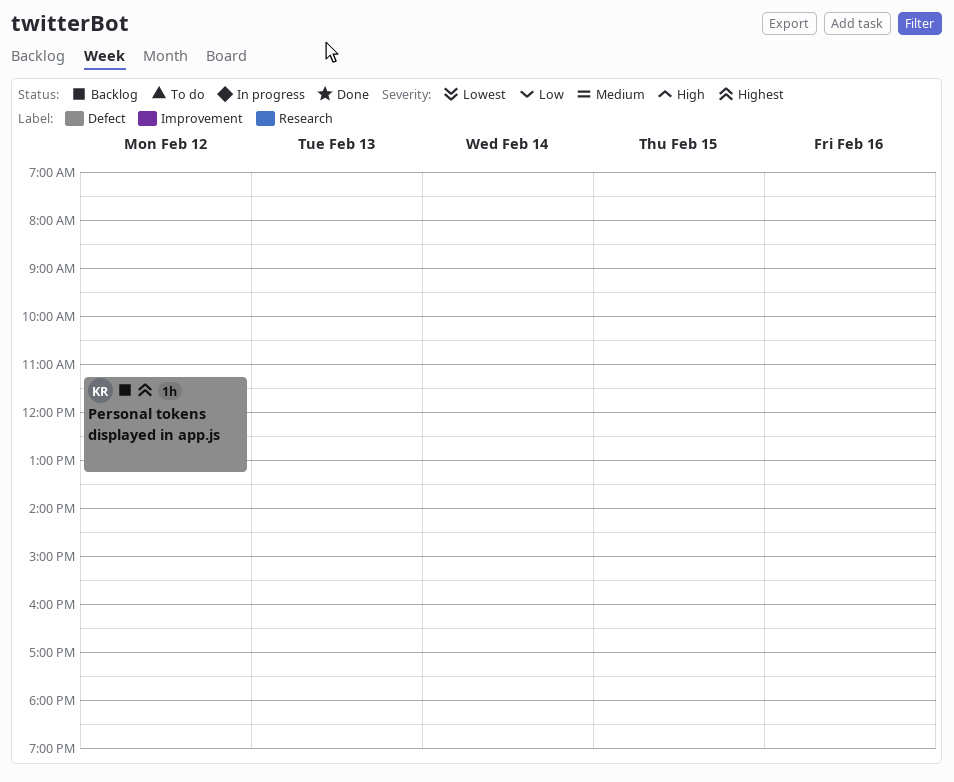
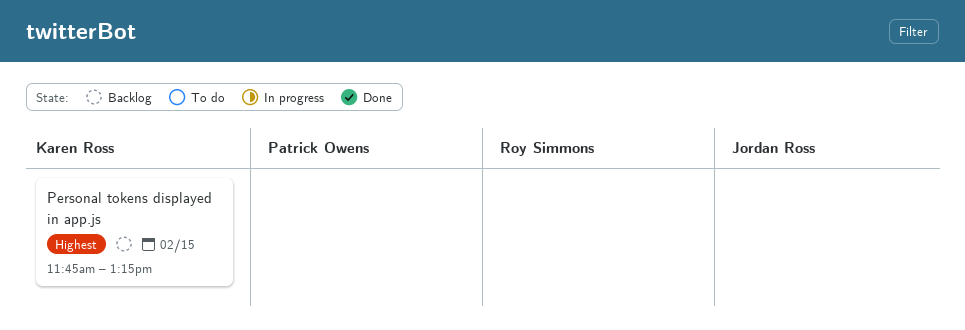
Personal tokens displayed in app.js, day: Feb 12 -> Feb 15
Personal tokens displayed in app.js, begins: 11:15 -> 11:45

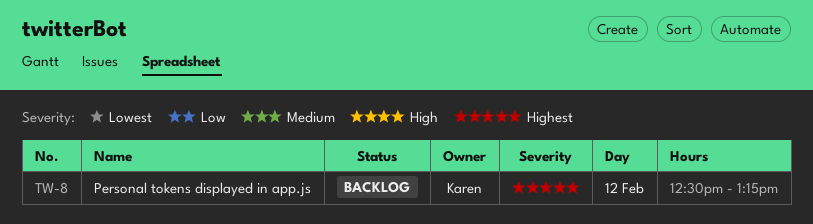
Personal tokens displayed in app.js, day: Feb 15 -> Feb 12
Personal tokens displayed in app.js, begins: 11:45 -> 12:30

